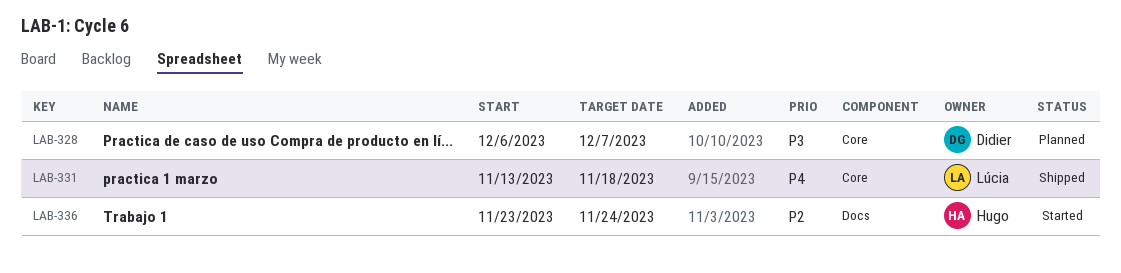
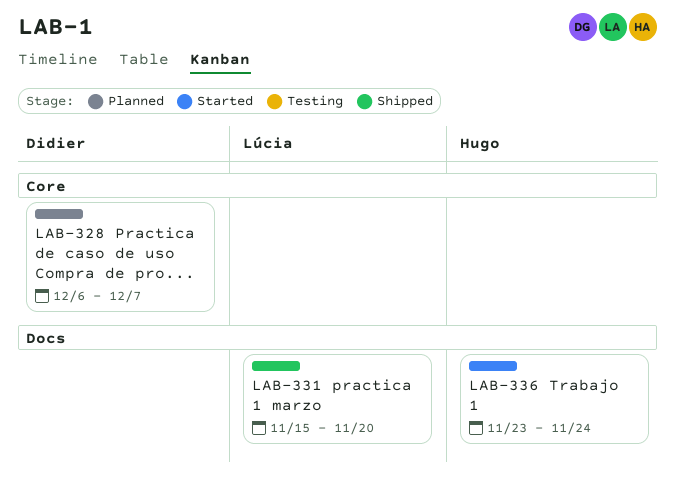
LAB-331, label: Core -> Docs
LAB-331, start: Nov 13 -> Nov 15
LAB-331, due: Nov 18 -> Nov 20

